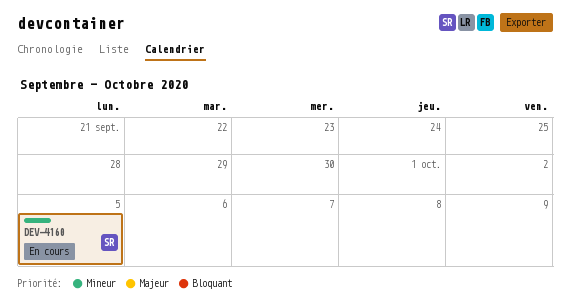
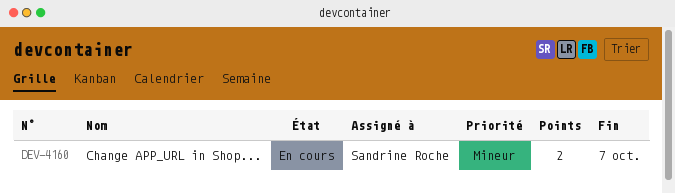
DEV-4160, due: Oct 5 -> Oct 7

